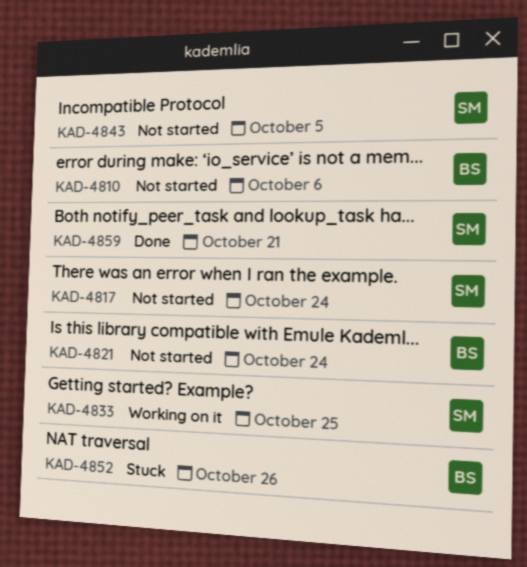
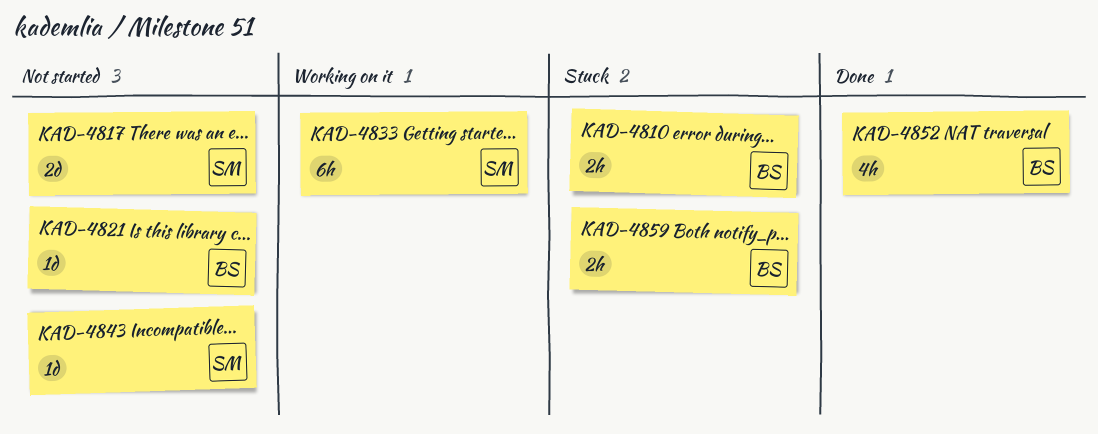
KAD-4810, status: Not started -> Stuck
KAD-4852, status: Stuck -> Done
KAD-4859, status: Done -> Stuck
KAD-4859, owner: SM -> BS

